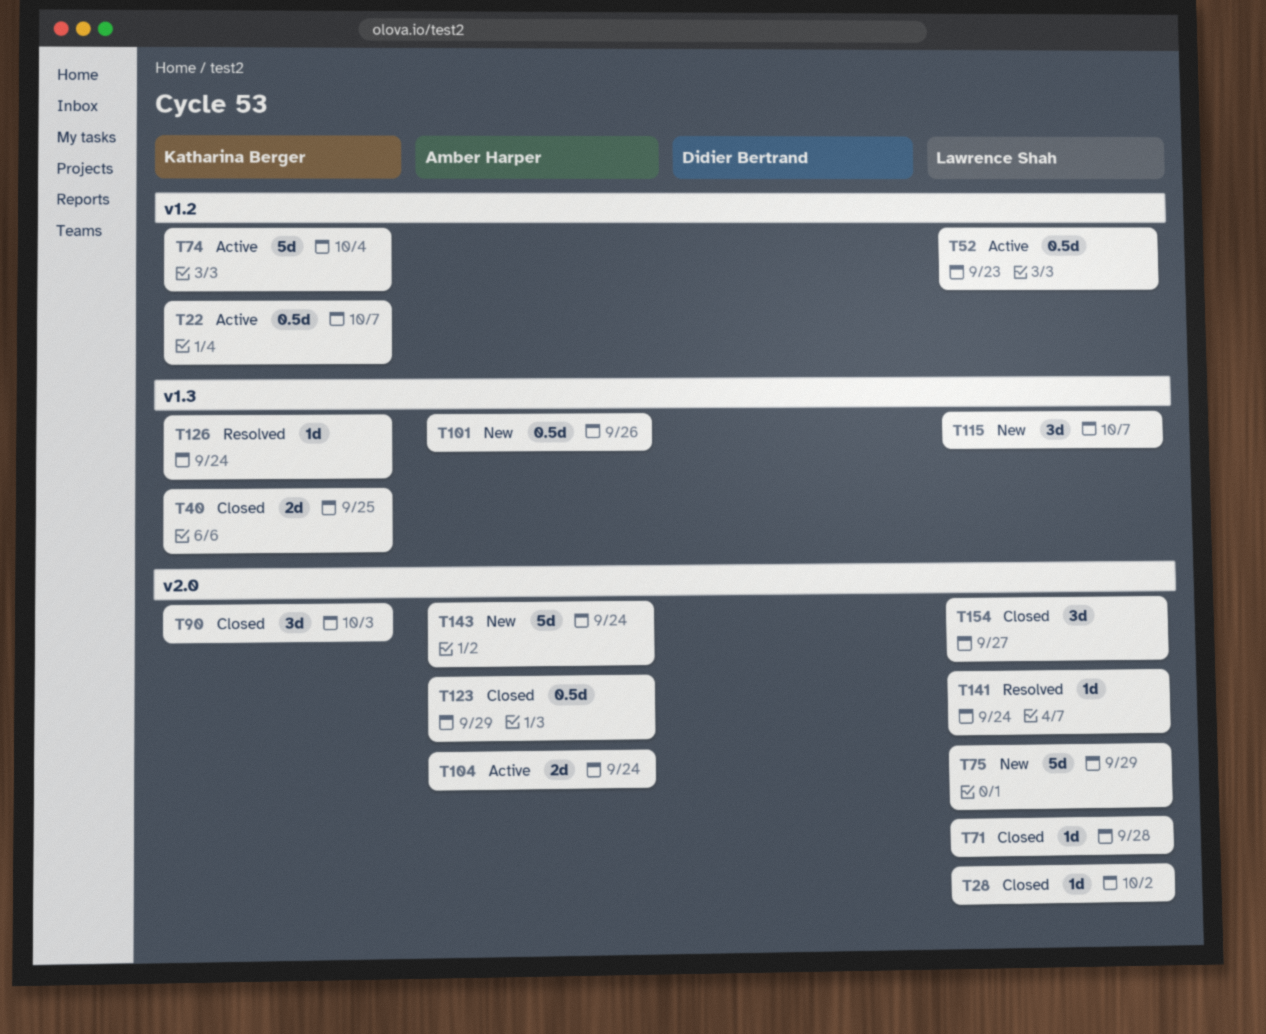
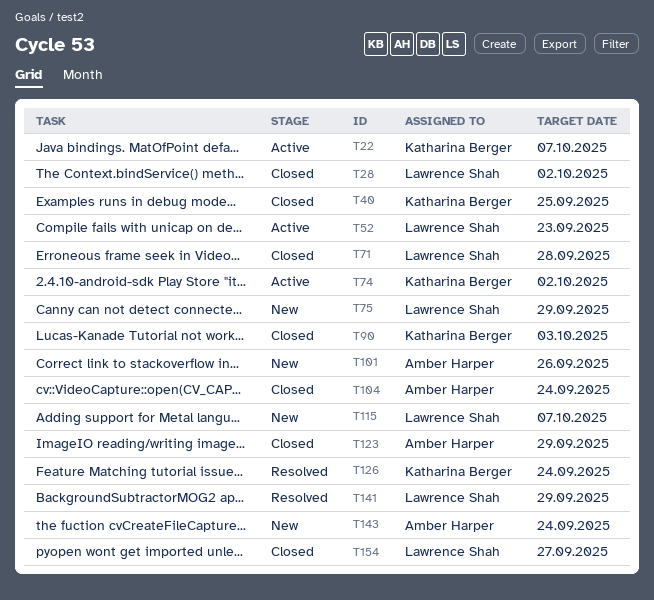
T74, due: Oct 4 -> Oct 2
T104, status: Active -> Closed
T141, due: Sep 24 -> Sep 29

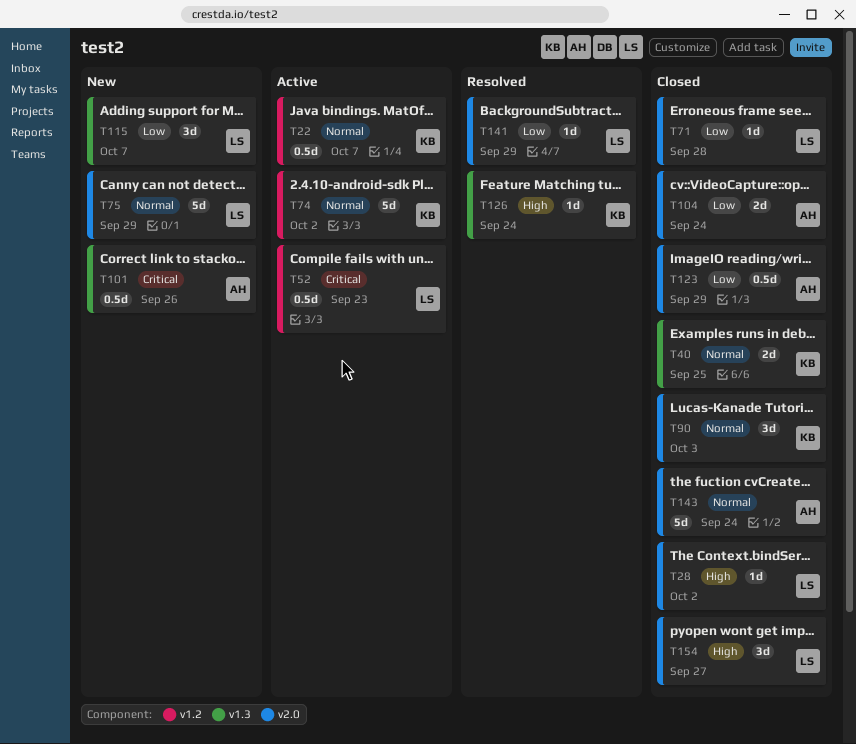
T143, status: New -> Closed

